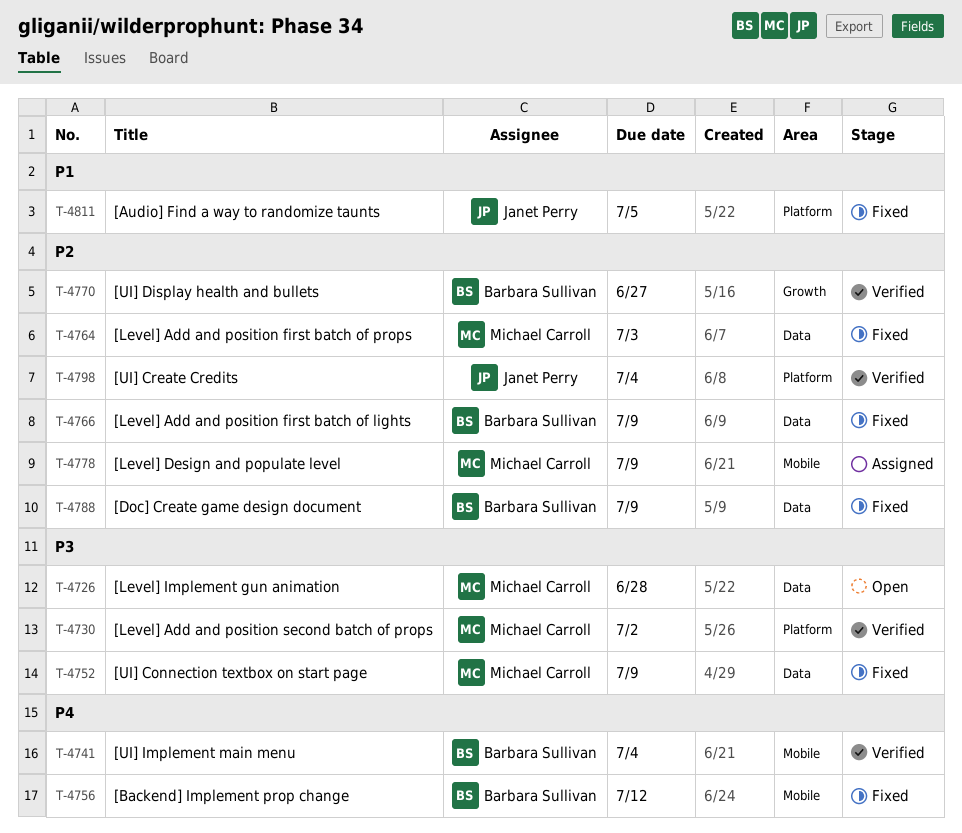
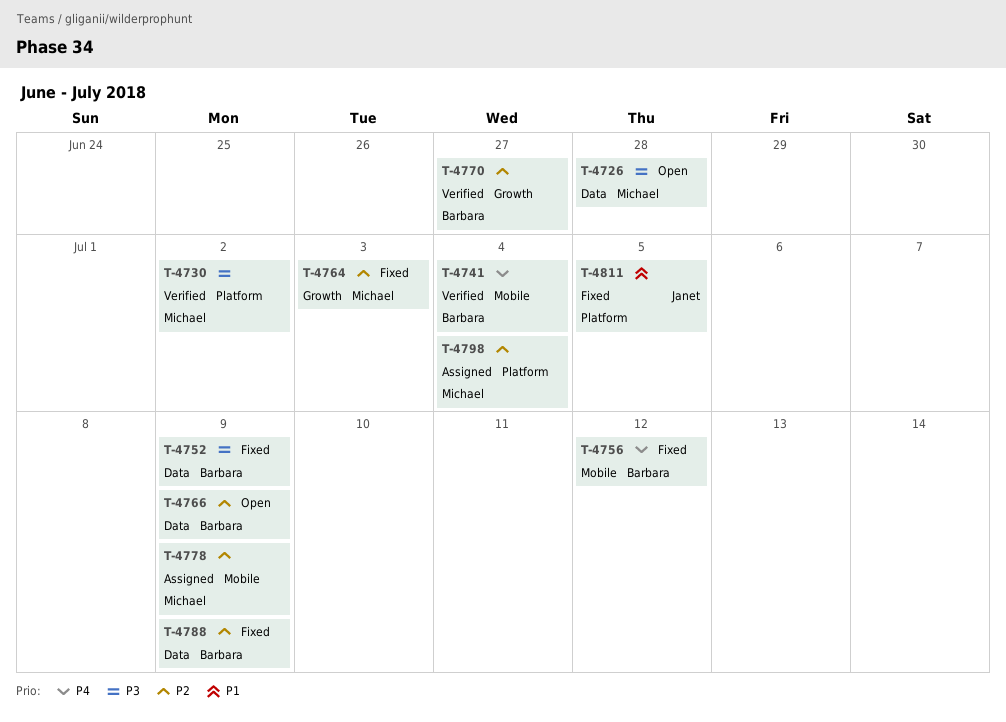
T-4752, owner: Michael Carroll -> Barbara Sullivan
T-4764, label: Data -> Growth
T-4766, status: Fixed -> Open
T-4798, status: Verified -> Assigned
T-4798, owner: Janet Perry -> Michael Carroll

